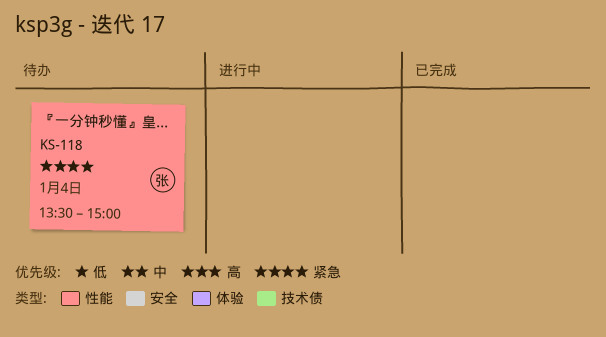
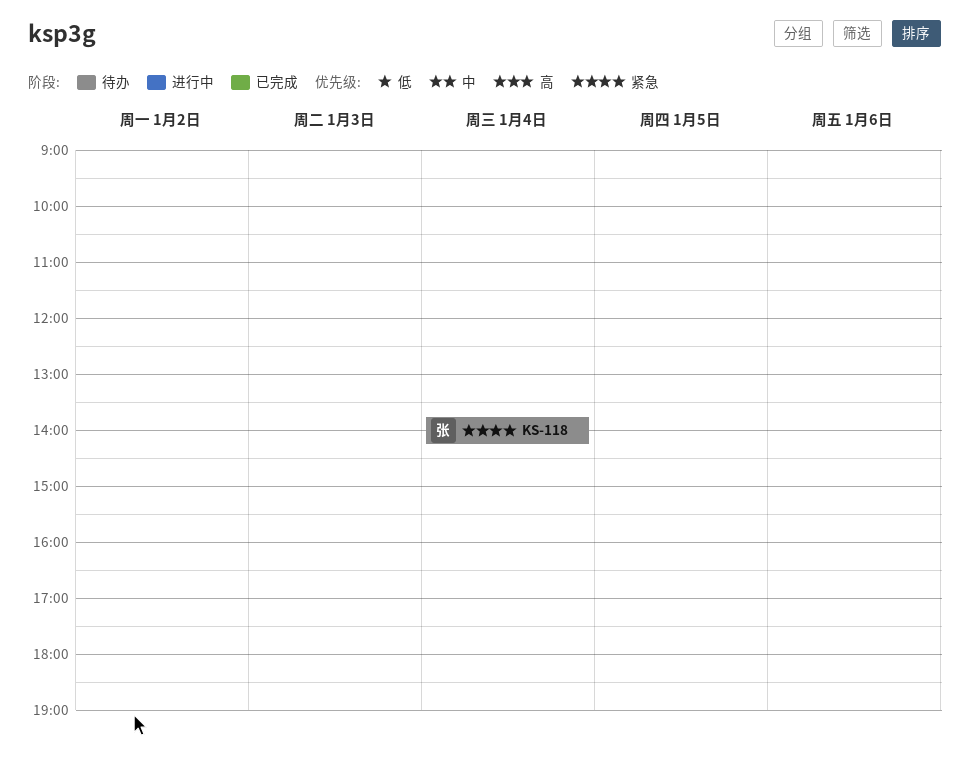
KS-118, begins: 13:30 -> 13:45
KS-118, ends: 15:00 -> 14:15

